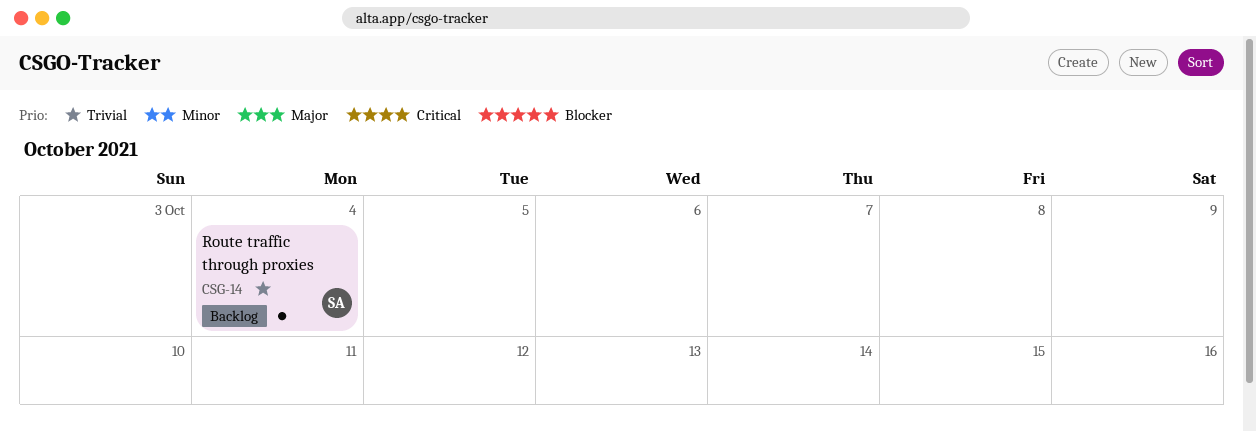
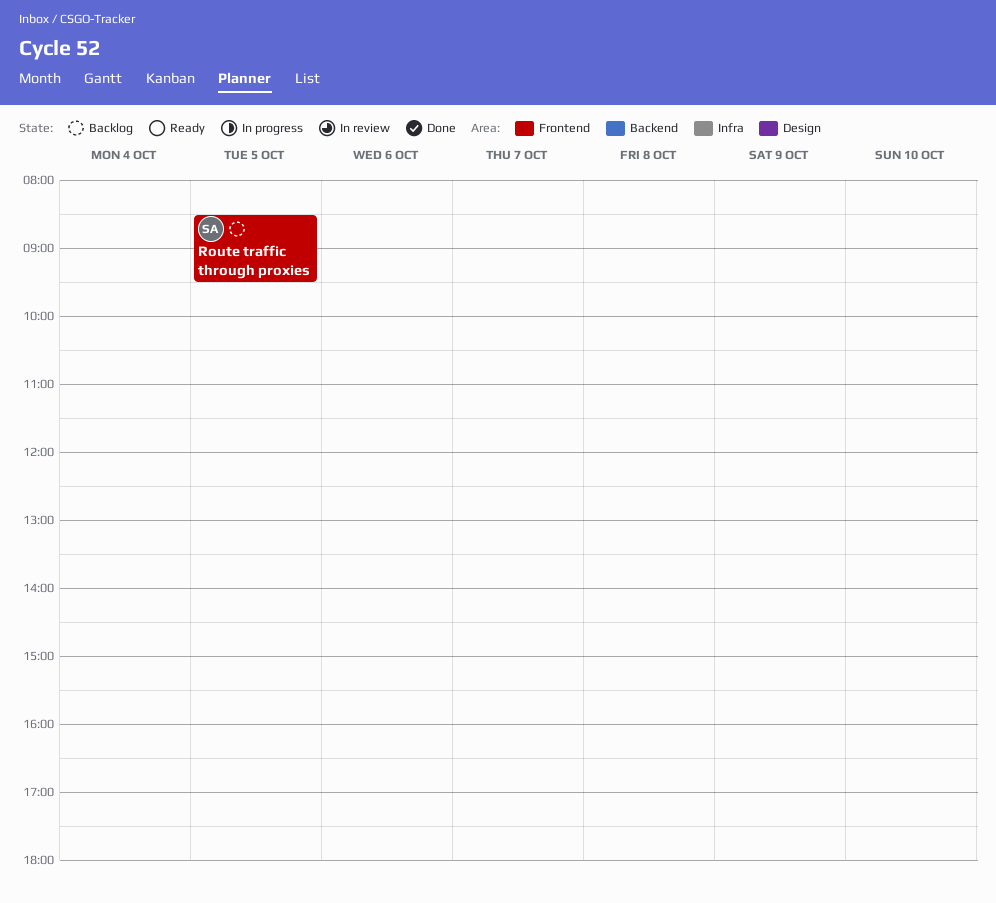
Route traffic through proxies, day: Oct 4 -> Oct 5

